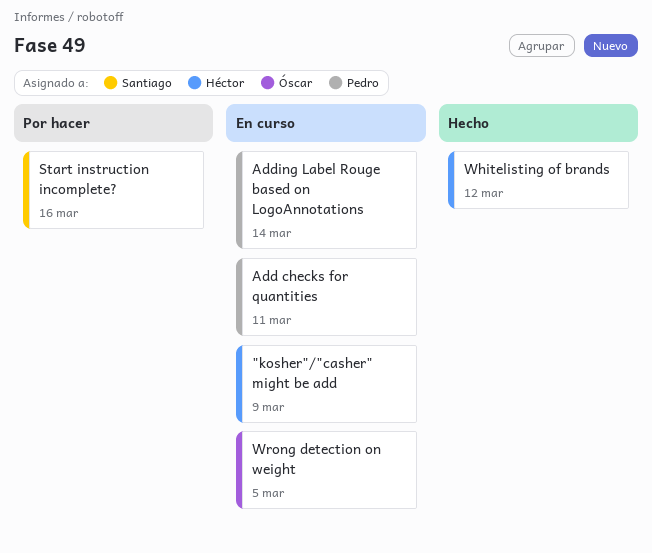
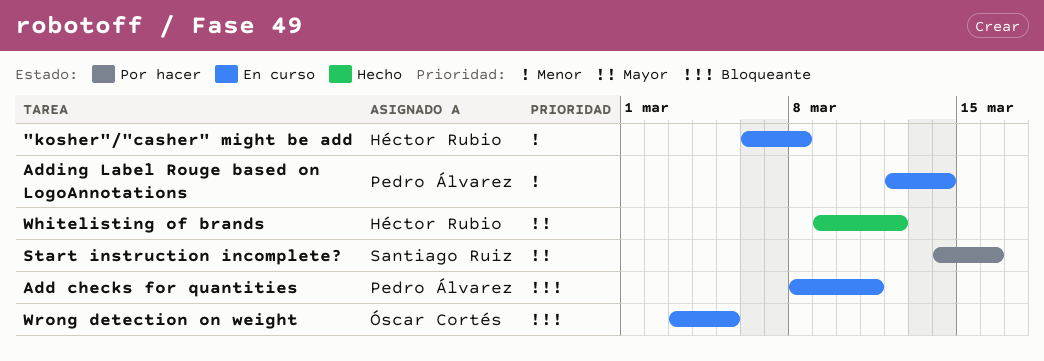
"kosher"/"casher" might be add, due: Mar 9 -> Mar 8

